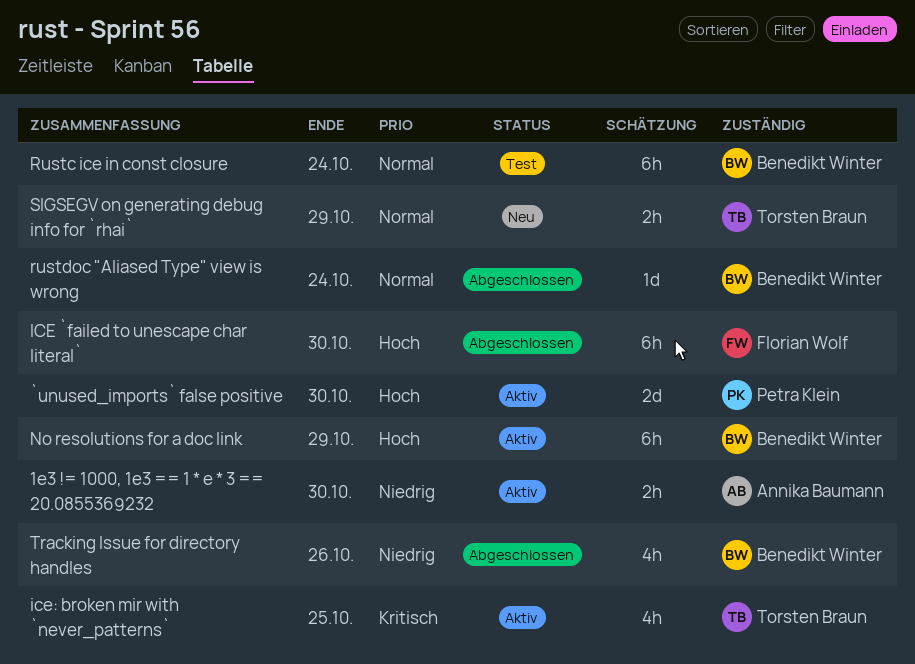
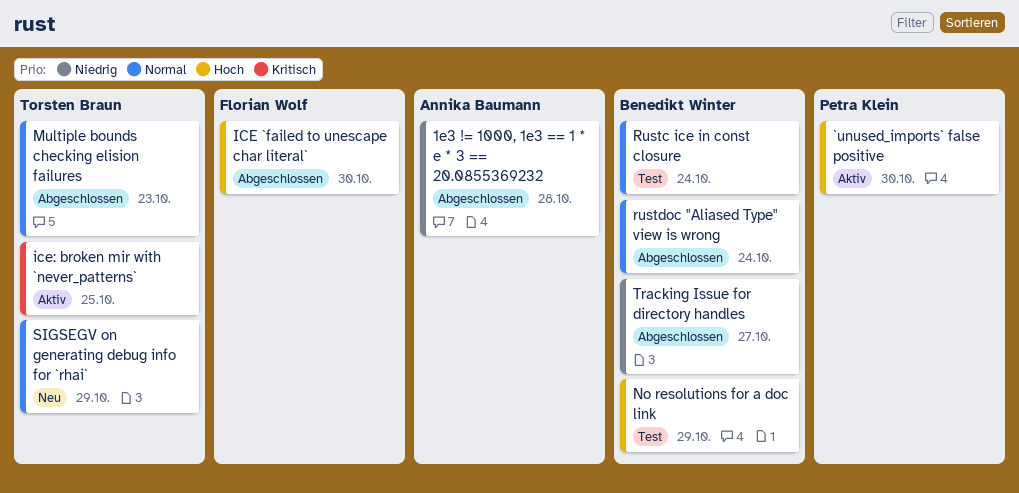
1e3 != 1000, 1e3 == 1 * e * 3 == 20.0855369232, status: Aktiv -> Abgeschlossen
1e3 != 1000, 1e3 == 1 * e * 3 == 20.0855369232, due: Oct 30 -> Oct 28
Multiple bounds checking elision failures: none -> present
No resolutions for a doc link, status: Aktiv -> Test
Tracking Issue for directory handles, due: Oct 26 -> Oct 27

